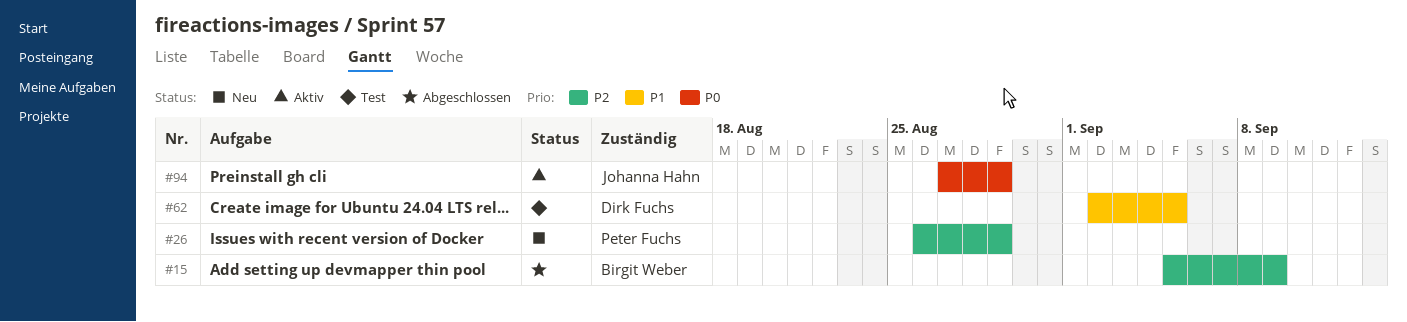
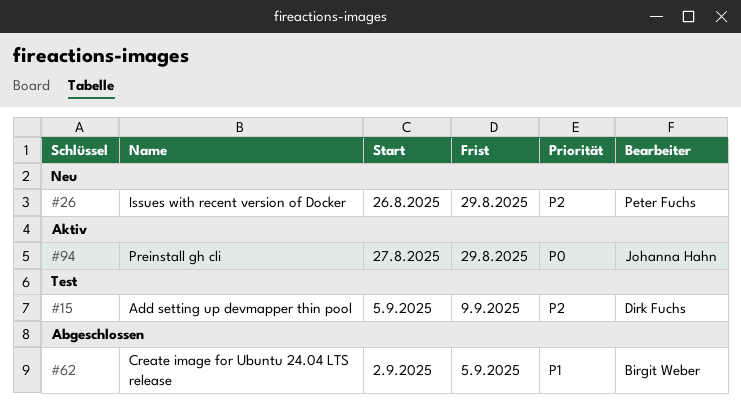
#15, status: Abgeschlossen -> Test
#15, owner: Birgit Weber -> Dirk Fuchs
#62, status: Test -> Abgeschlossen
#62, owner: Dirk Fuchs -> Birgit Weber

